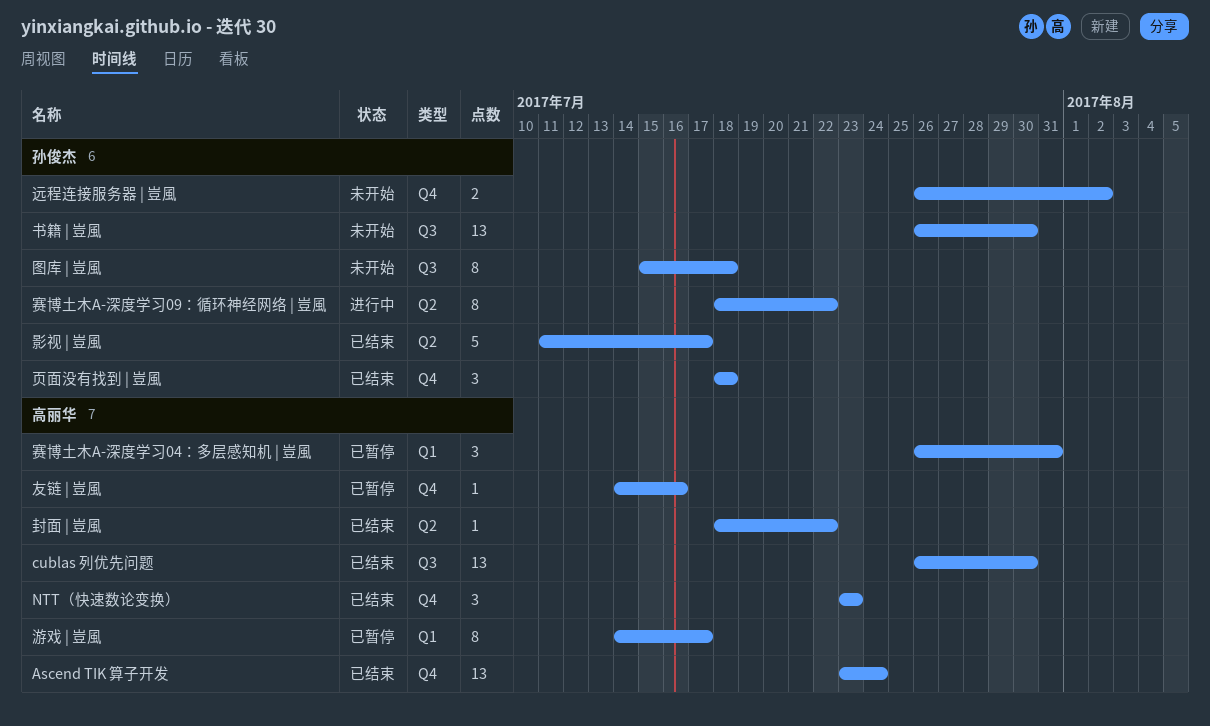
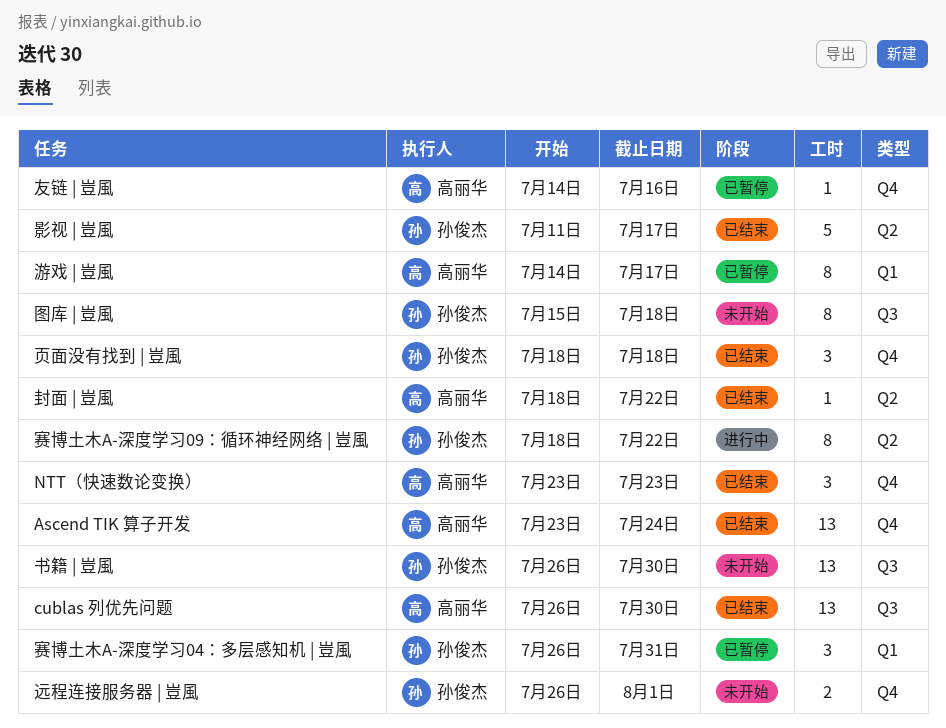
赛博土木A-深度学习04：多层感知机 | 豈風, owner: 高丽华 -> 孙俊杰
远程连接服务器 | 豈風, due: Aug 2 -> Aug 1

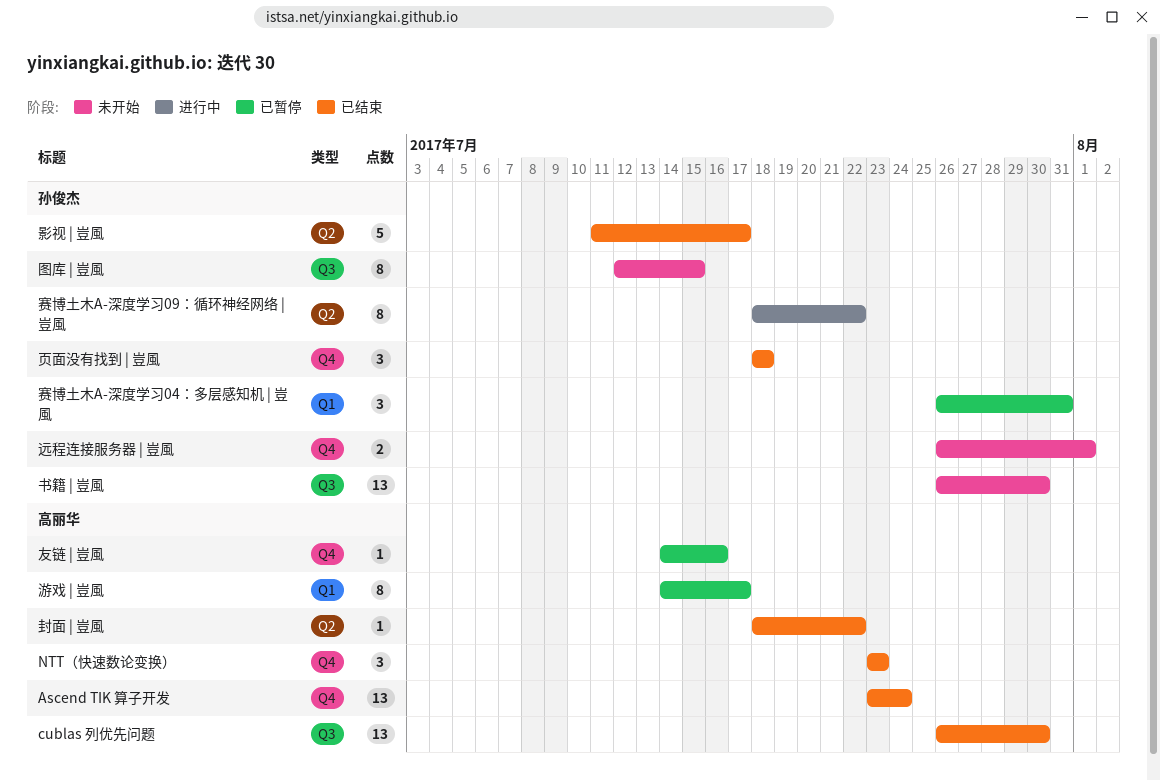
图库 | 豈風, start: Jul 15 -> Jul 12
图库 | 豈風, due: Jul 18 -> Jul 15

